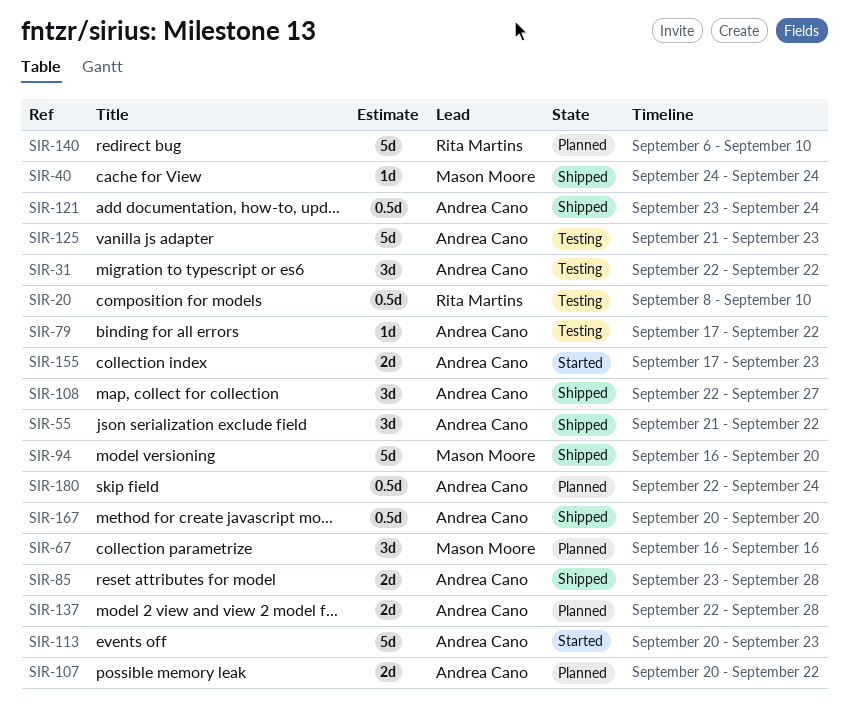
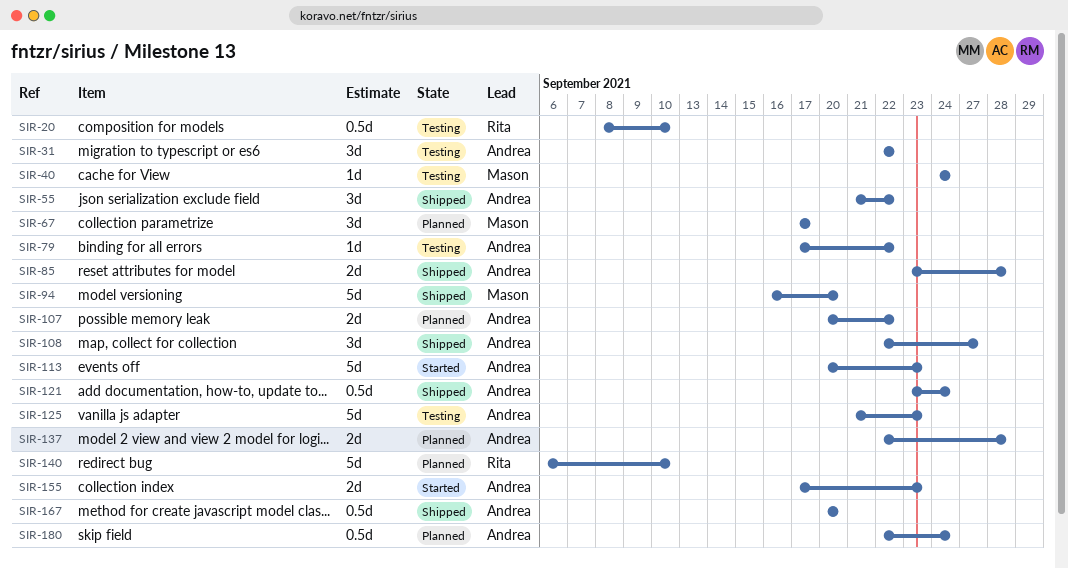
SIR-40, status: Shipped -> Testing
SIR-67, start: Sep 16 -> Sep 17
SIR-67, due: Sep 16 -> Sep 17

